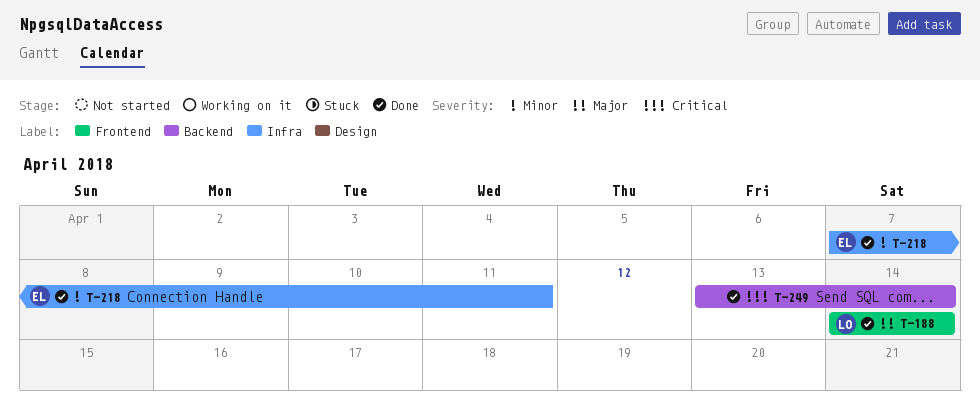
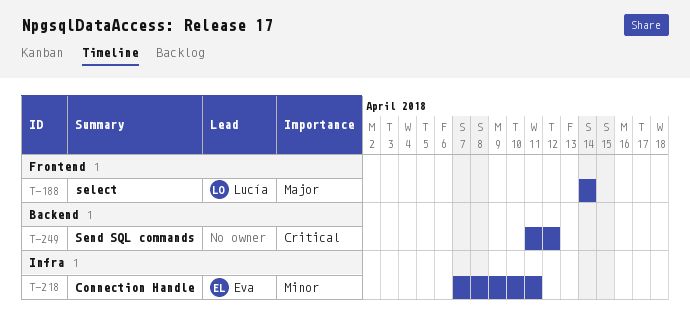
T-249, start: Apr 13 -> Apr 11
T-249, due: Apr 14 -> Apr 12

